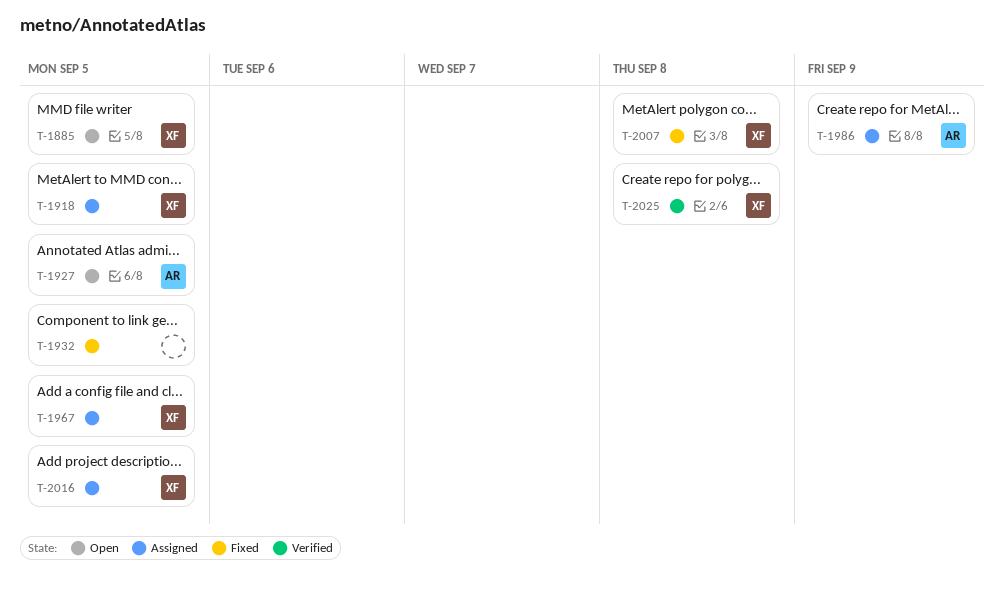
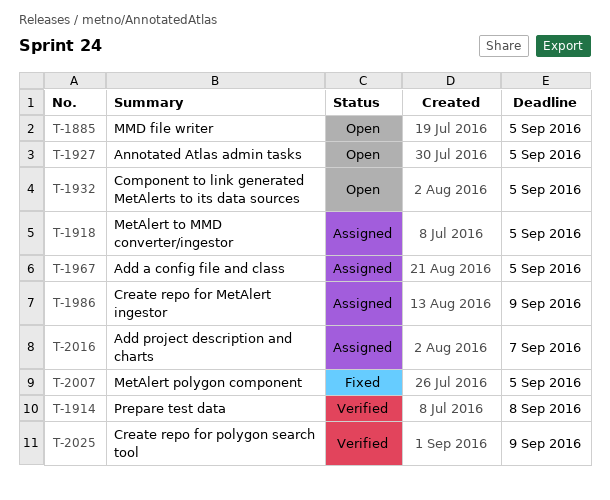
T-1914: none -> present
T-1932, status: Fixed -> Open
T-2007, due: Sep 8 -> Sep 5
T-2016, due: Sep 5 -> Sep 7
T-2025, due: Sep 8 -> Sep 9

